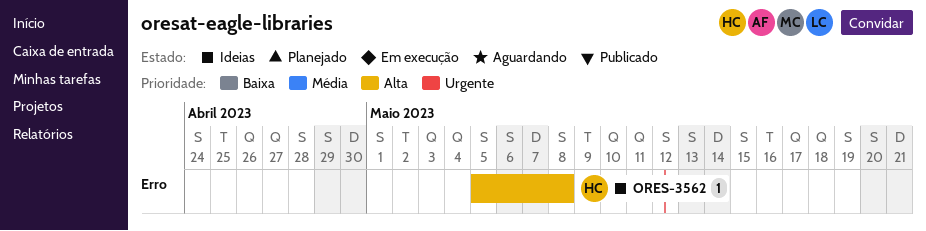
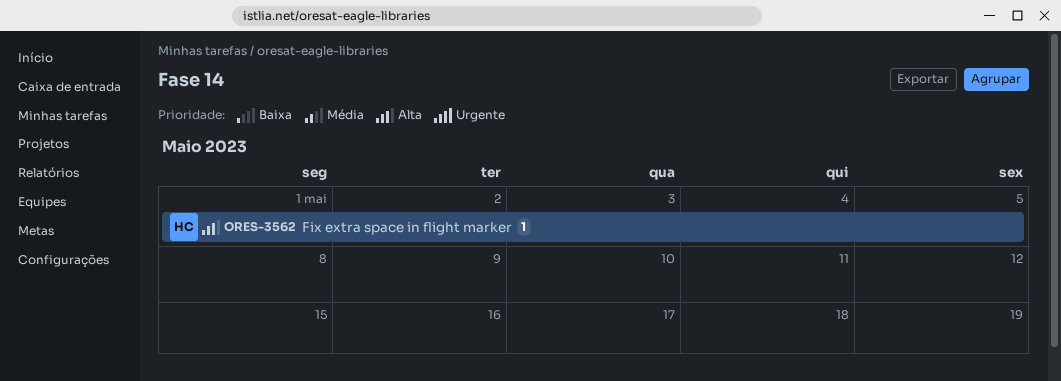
ORES-3562, start: May 5 -> May 1
ORES-3562, due: May 8 -> May 5

